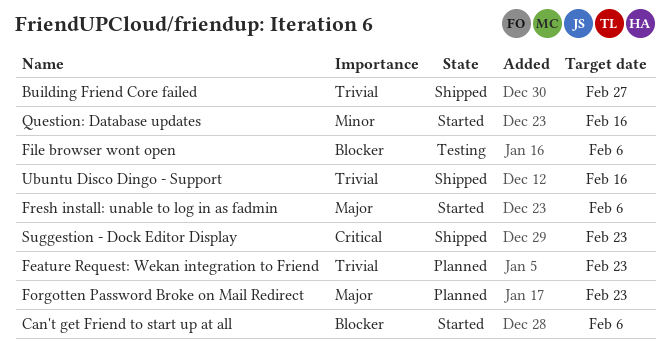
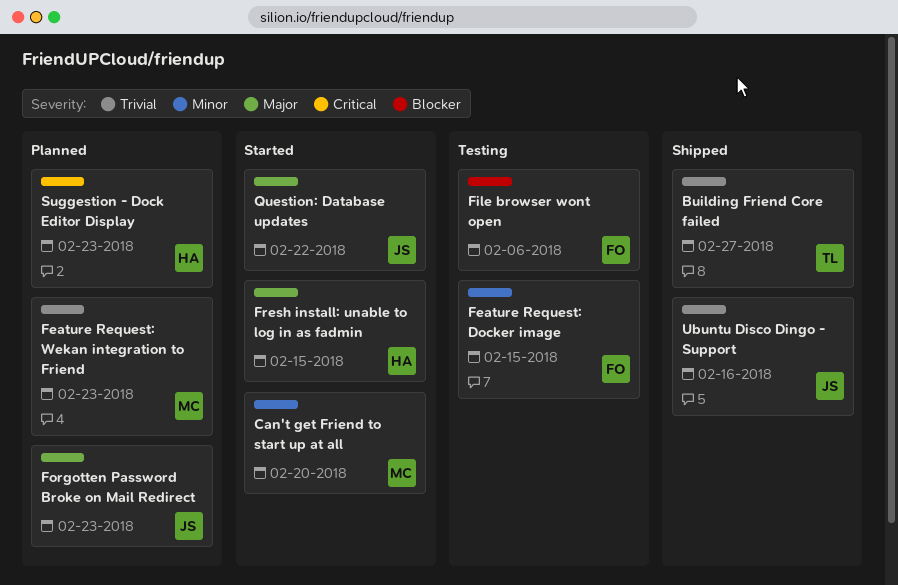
Can't get Friend to start up at all, priority: Blocker -> Minor
Can't get Friend to start up at all, due: Feb 6 -> Feb 20
Feature Request: Docker image: none -> present
Fresh install: unable to log in as fadmin, due: Feb 6 -> Feb 15
Question: Database updates, priority: Minor -> Major
Question: Database updates, due: Feb 16 -> Feb 22
Suggestion - Dock Editor Display, status: Shipped -> Planned

